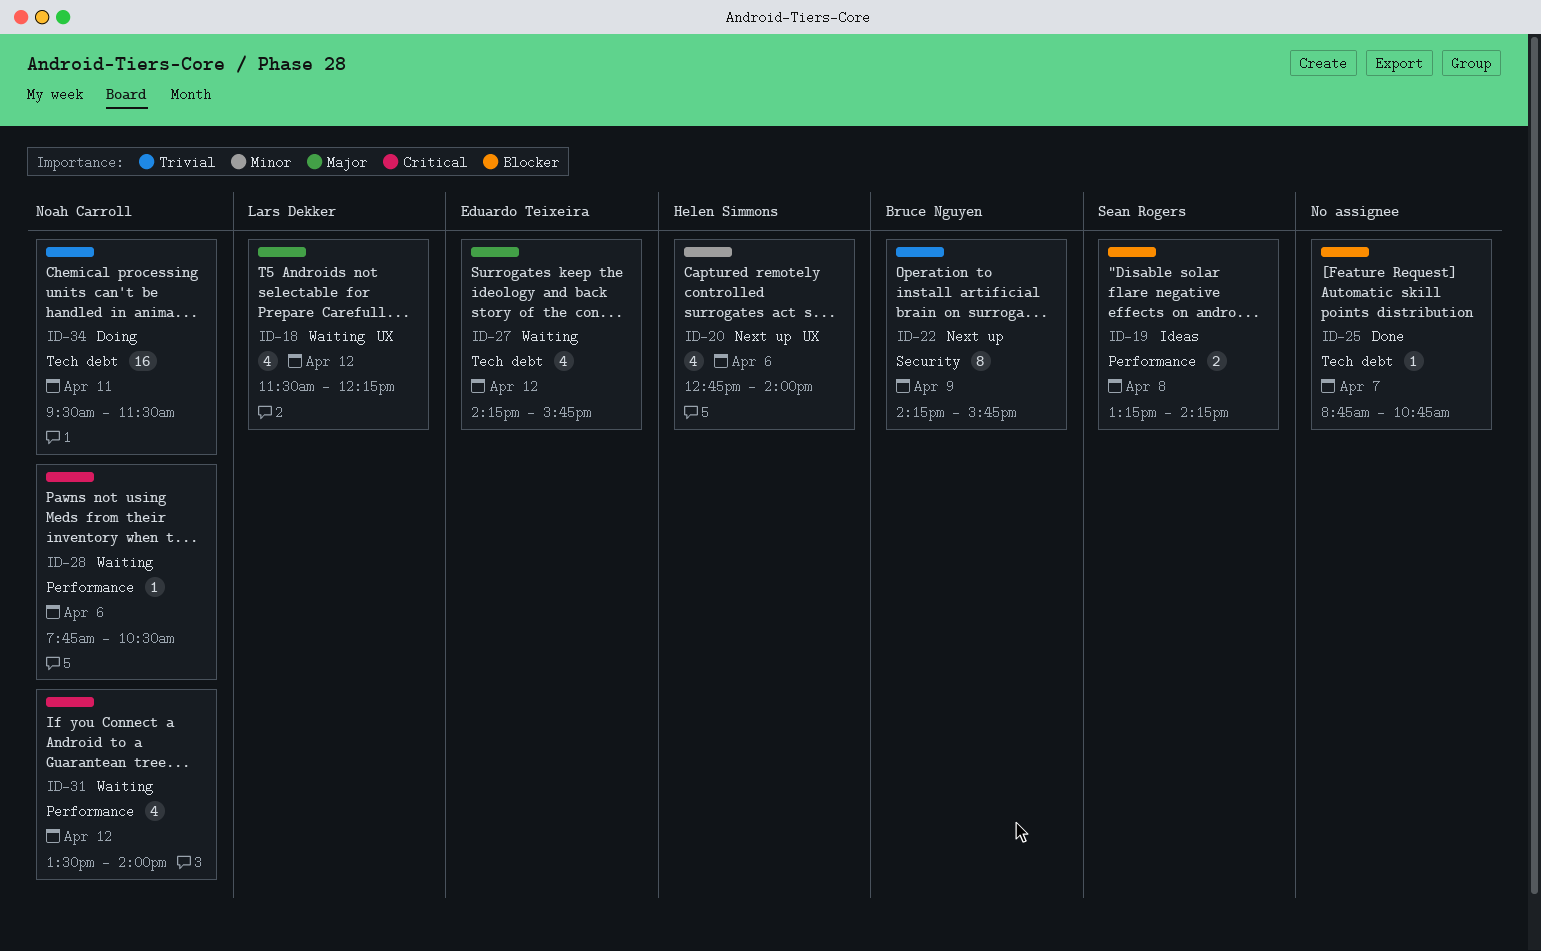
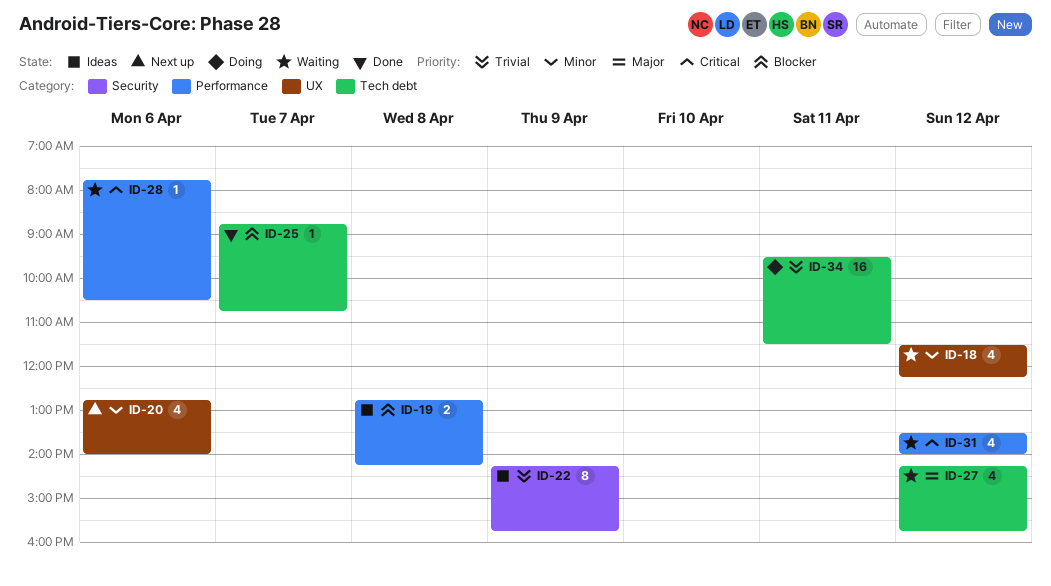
ID-18, priority: Major -> Minor
ID-19, begins: 13:15 -> 12:45
ID-22, status: Next up -> Ideas

